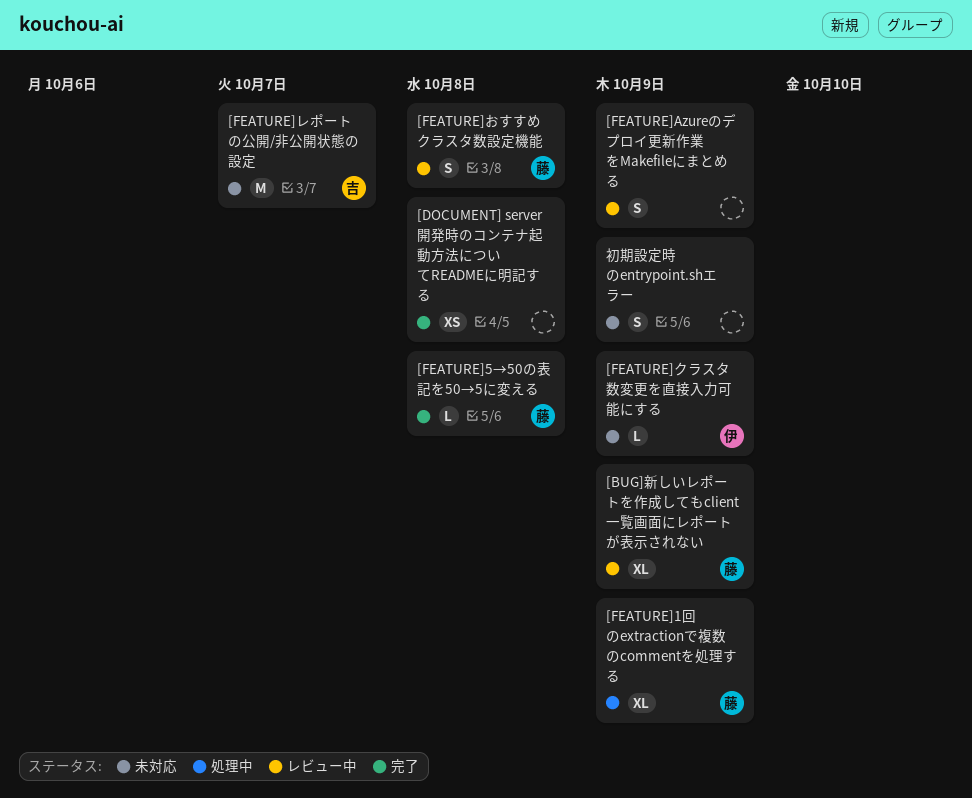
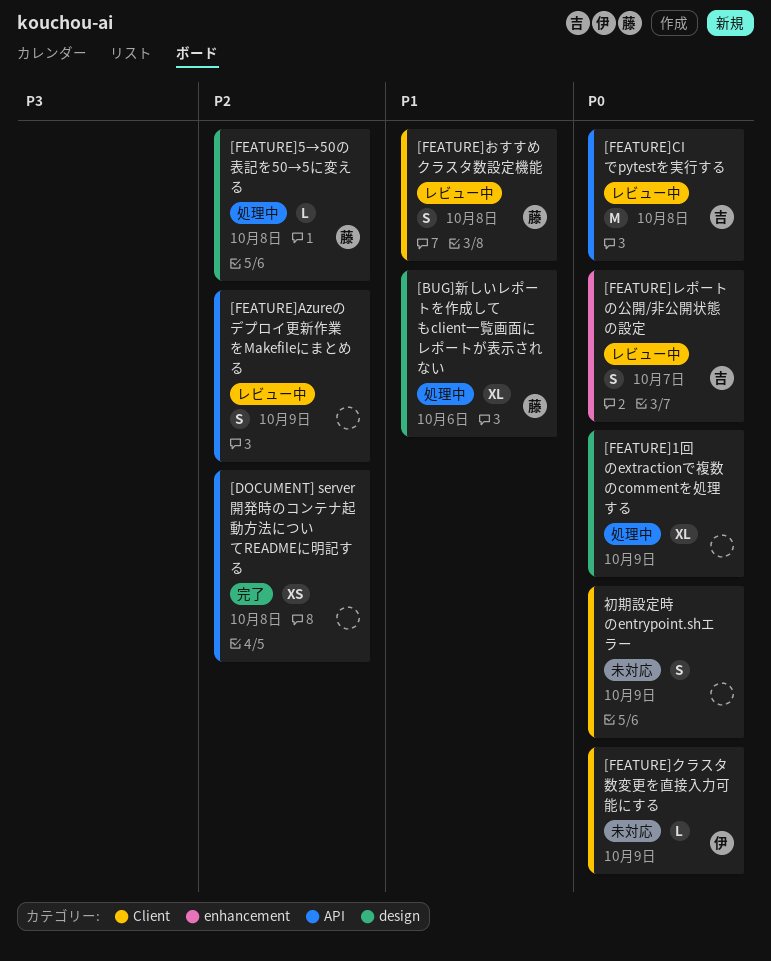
[BUG]新しいレポートを作成してもclient一覧画面にレポートが表示されない, status: レビュー中 -> 処理中
[BUG]新しいレポートを作成してもclient一覧画面にレポートが表示されない, due: Oct 9 -> Oct 6
[FEATURE]1回のextractionで複数のcommentを処理する, owner: 藤 -> none
[FEATURE]5→50の表記を50→5に変える, status: 完了 -> 処理中
[FEATURE]CIでpytestを実行する: none -> present
[FEATURE]レポートの公開/非公開状態の設定, status: 未対応 -> レビュー中
[FEATURE]レポートの公開/非公開状態の設定, estimate: M -> S

